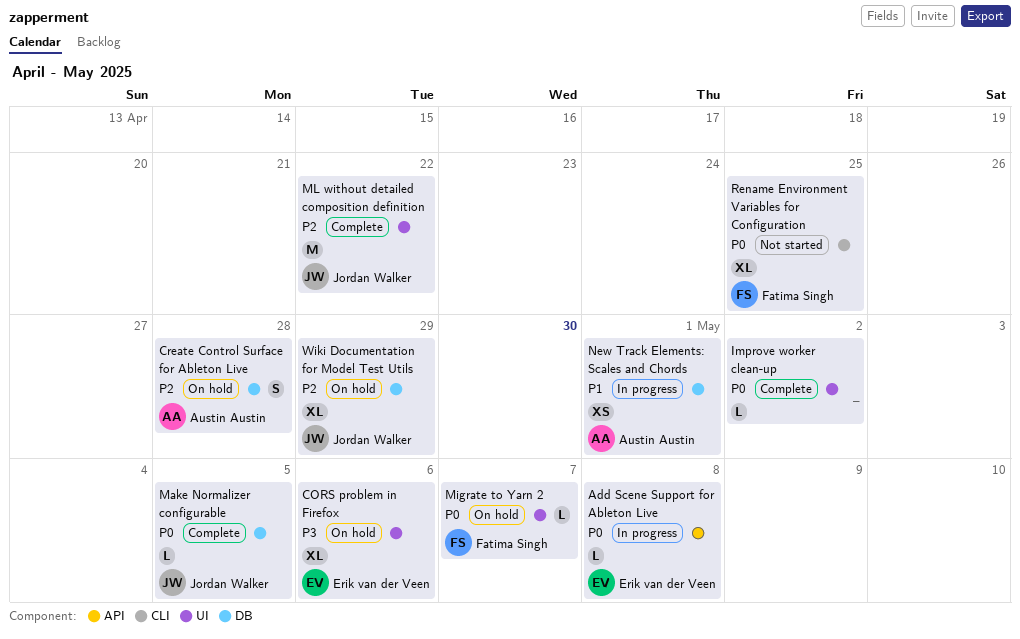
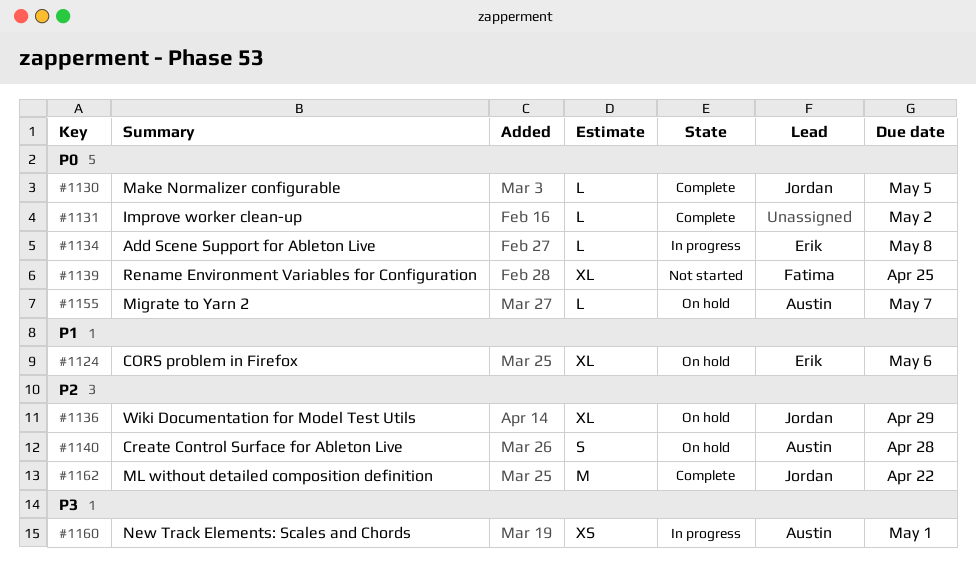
CORS problem in Firefox, priority: P3 -> P1
Migrate to Yarn 2, owner: Fatima Singh -> Austin Austin
New Track Elements: Scales and Chords, priority: P1 -> P3

